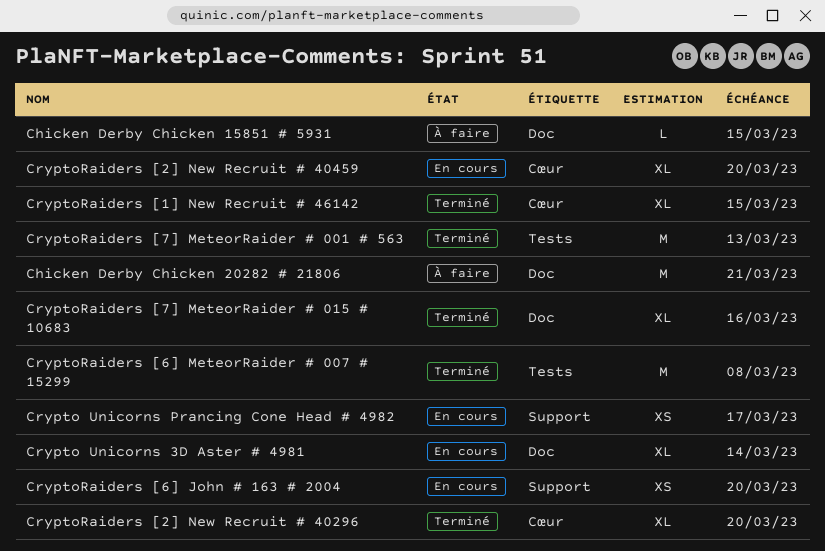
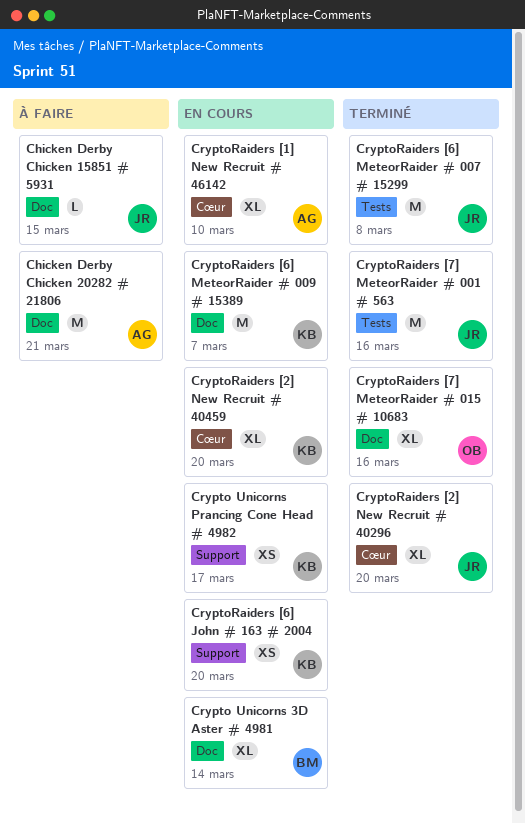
CryptoRaiders [1] New Recruit # 46142, status: Terminé -> En cours
CryptoRaiders [1] New Recruit # 46142, due: Mar 15 -> Mar 10
CryptoRaiders [6] MeteorRaider # 009 # 15389: none -> present
CryptoRaiders [7] MeteorRaider # 001 # 563, due: Mar 13 -> Mar 16

